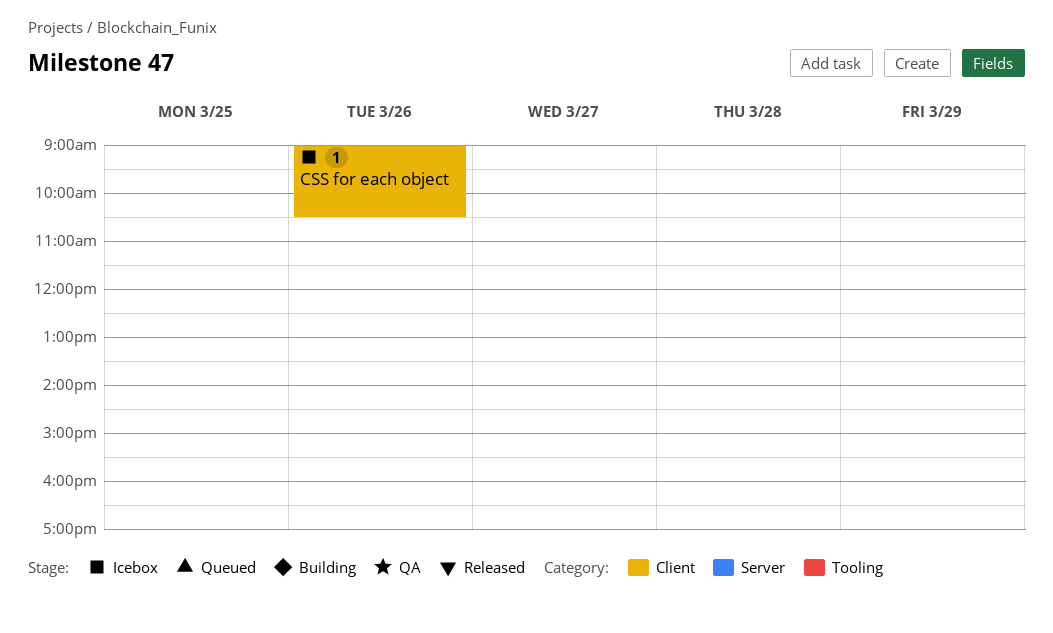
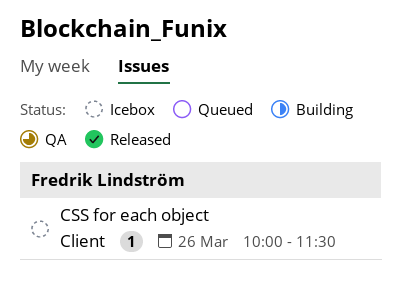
CSS for each object, begins: 09:00 -> 10:00
CSS for each object, ends: 10:30 -> 11:30

